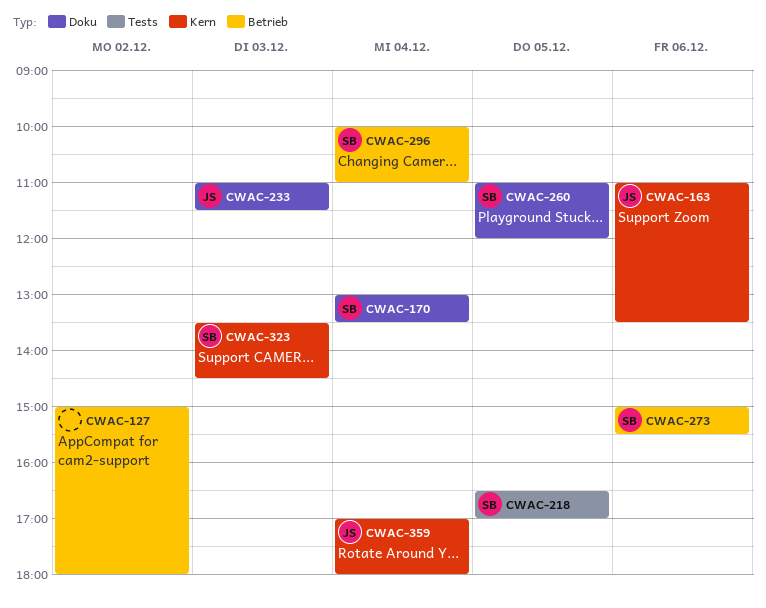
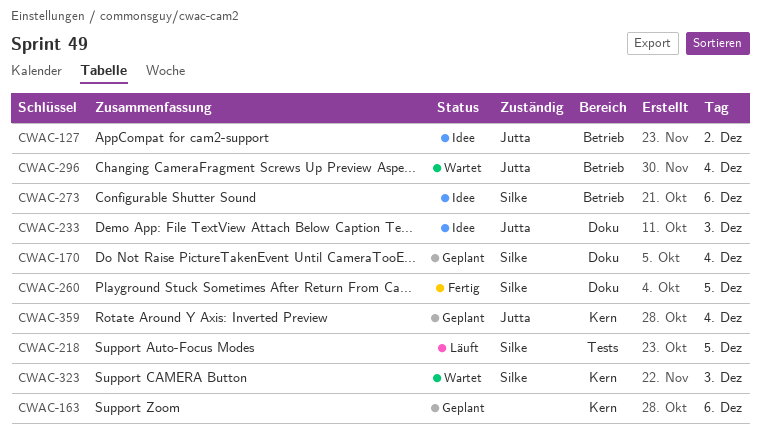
CWAC-127, owner: none -> Jutta
CWAC-163, owner: Jutta -> none
CWAC-296, owner: Silke -> Jutta

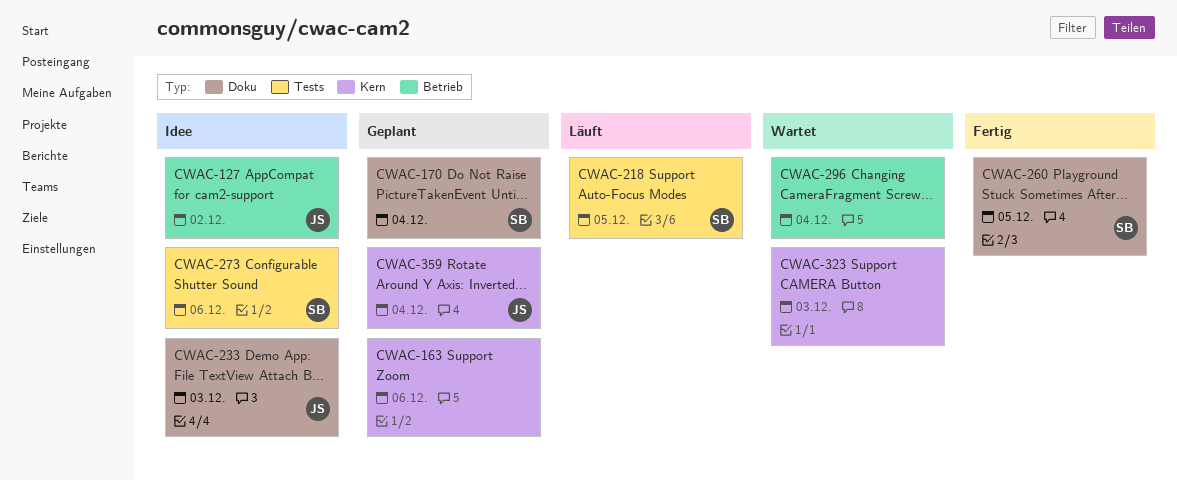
CWAC-273, label: Betrieb -> Tests
CWAC-296, owner: Jutta -> none
CWAC-323, owner: Silke -> none

